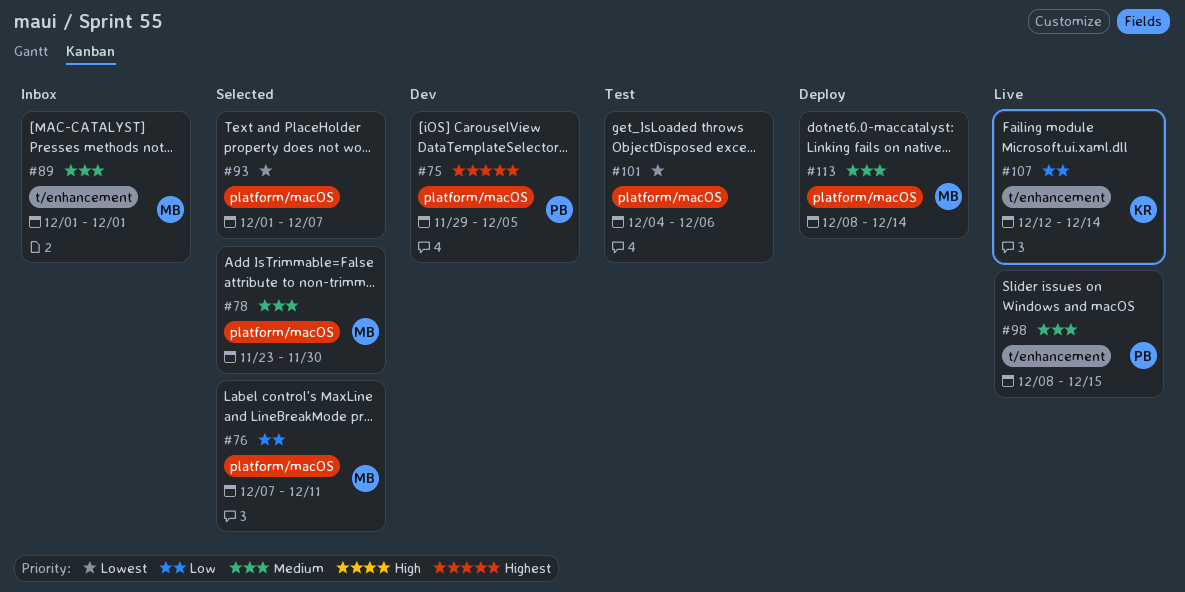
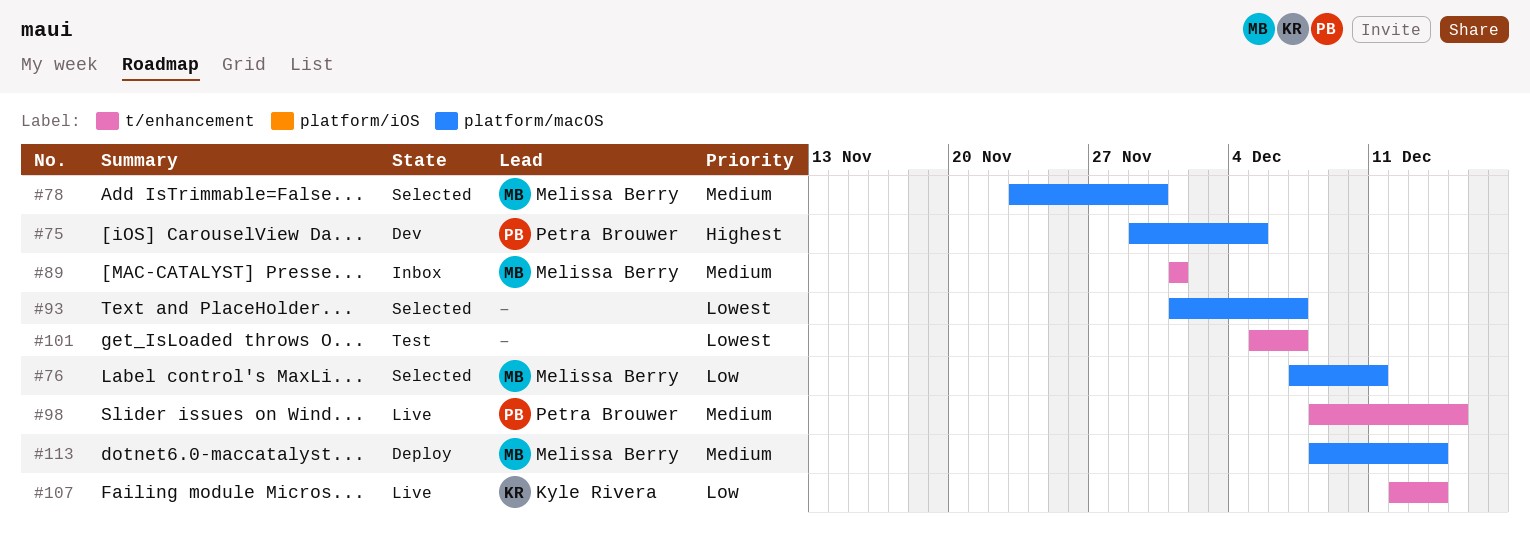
#101, label: platform/macOS -> t/enhancement
#101, start: Dec 4 -> Dec 5
#101, due: Dec 6 -> Dec 7

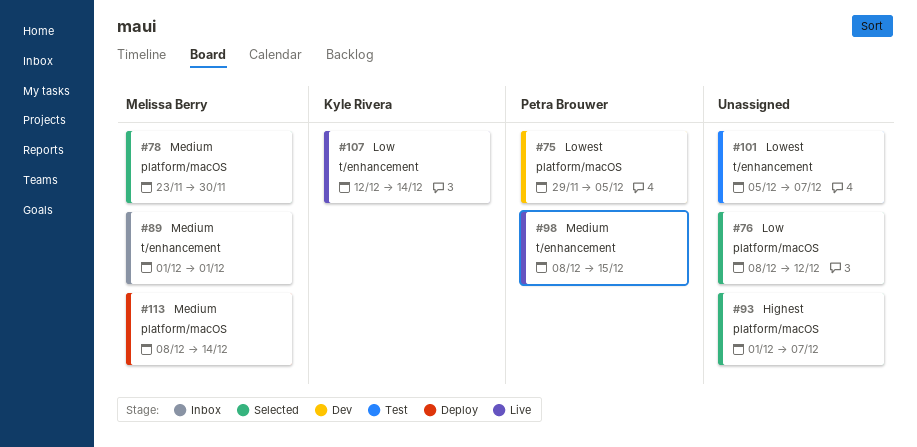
#75, priority: Highest -> Lowest
#76, owner: Melissa Berry -> none
#76, start: Dec 7 -> Dec 8
#76, due: Dec 11 -> Dec 12
#93, priority: Lowest -> Highest

